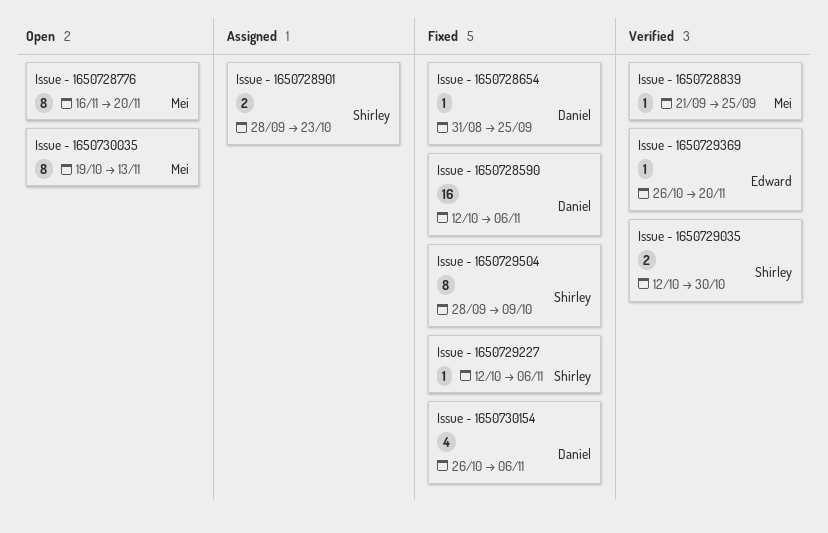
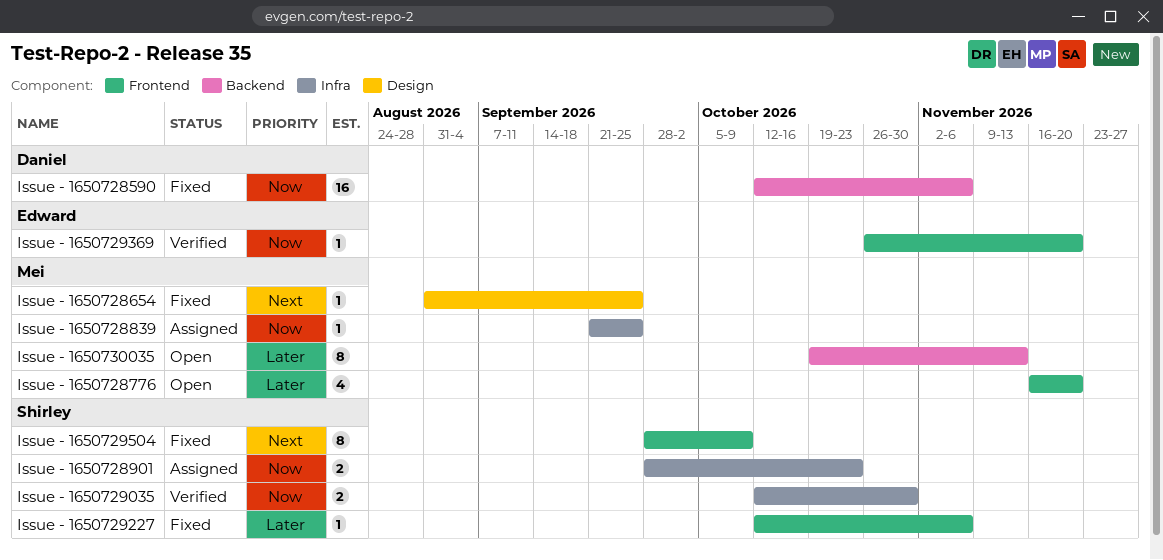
Issue - 1650728654, owner: Daniel -> Mei
Issue - 1650728776, estimate: 8 -> 4
Issue - 1650728839, status: Verified -> Assigned
Issue - 1650730154: present -> none

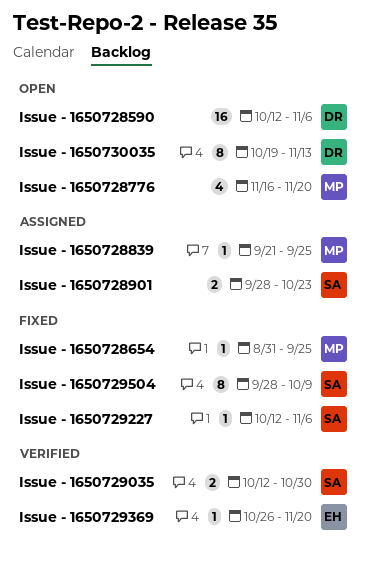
Issue - 1650728590, status: Fixed -> Open
Issue - 1650730035, owner: Mei -> Daniel

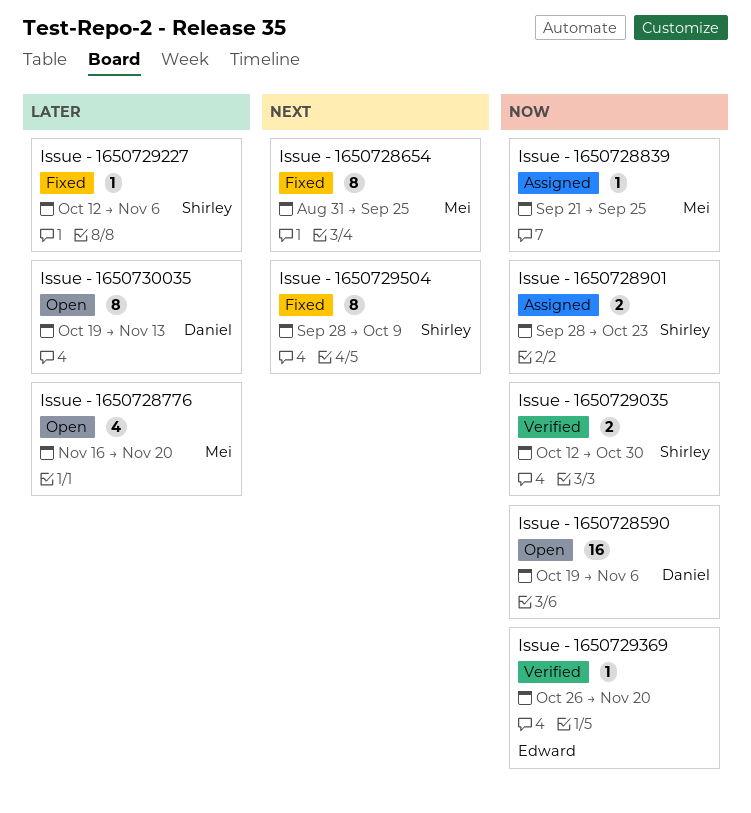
Issue - 1650728590, start: Oct 12 -> Oct 19
Issue - 1650728654, estimate: 1 -> 8

